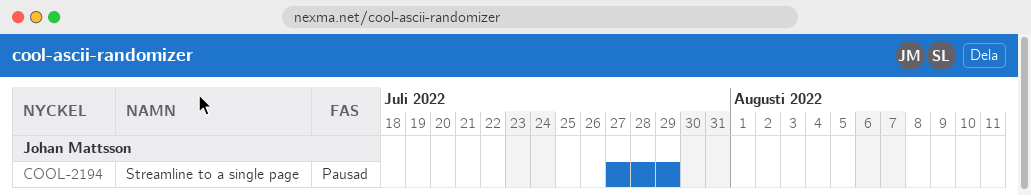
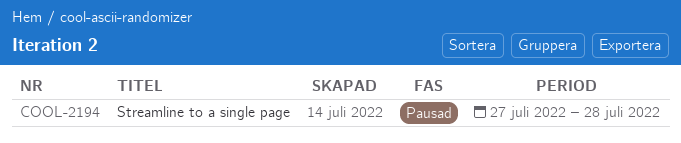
COOL-2194, due: Jul 29 -> Jul 28

